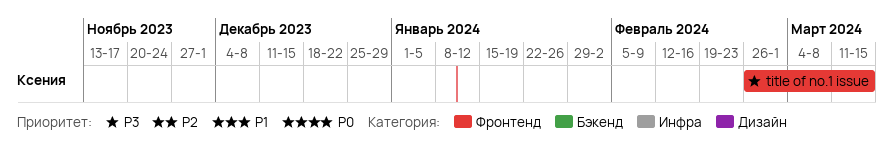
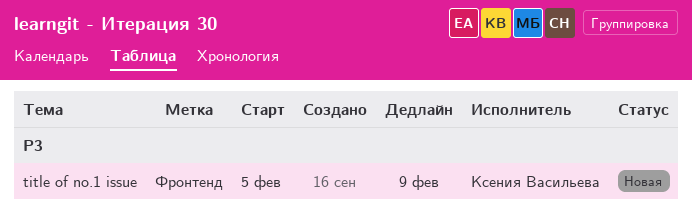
title of no.1 issue, start: Feb 26 -> Feb 5
title of no.1 issue, due: Mar 15 -> Feb 9

